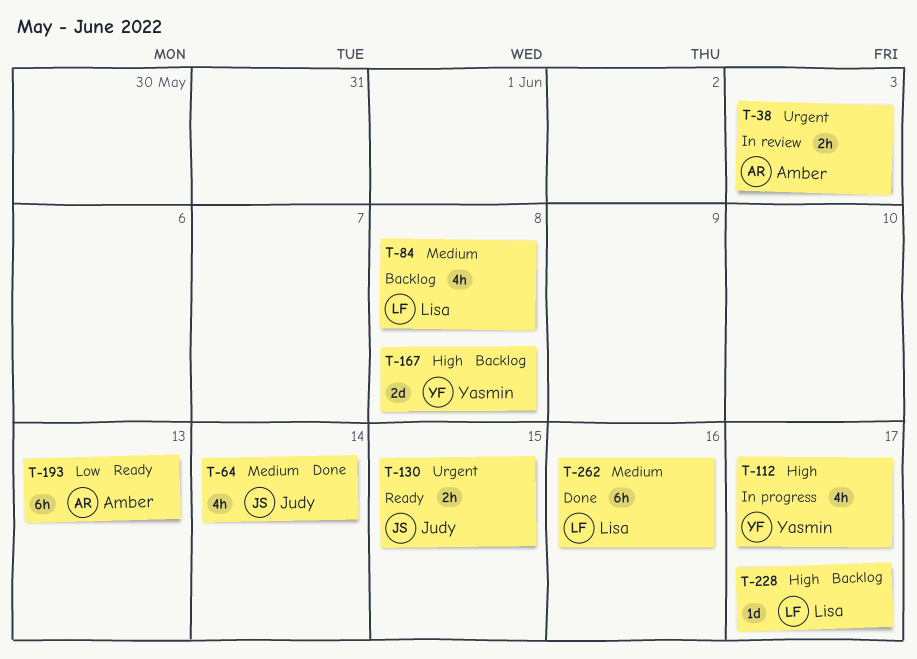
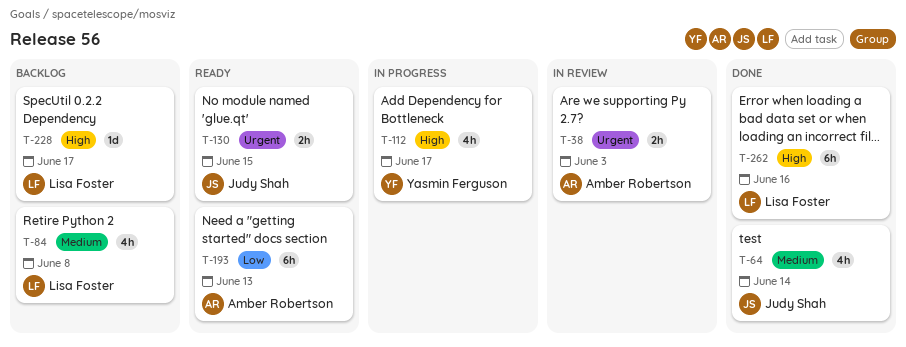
T-167: present -> none
T-262, priority: Medium -> High

